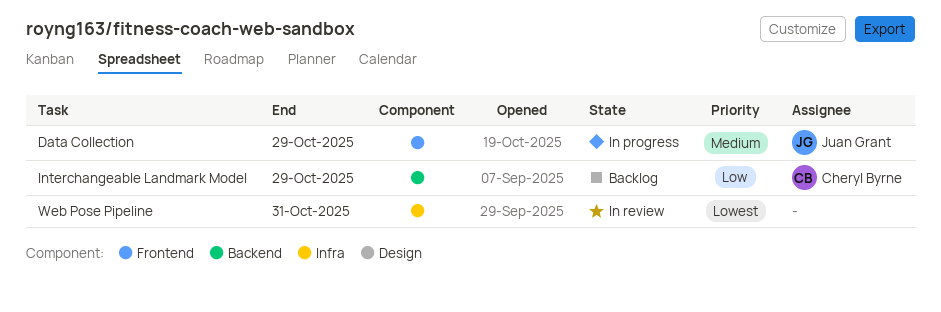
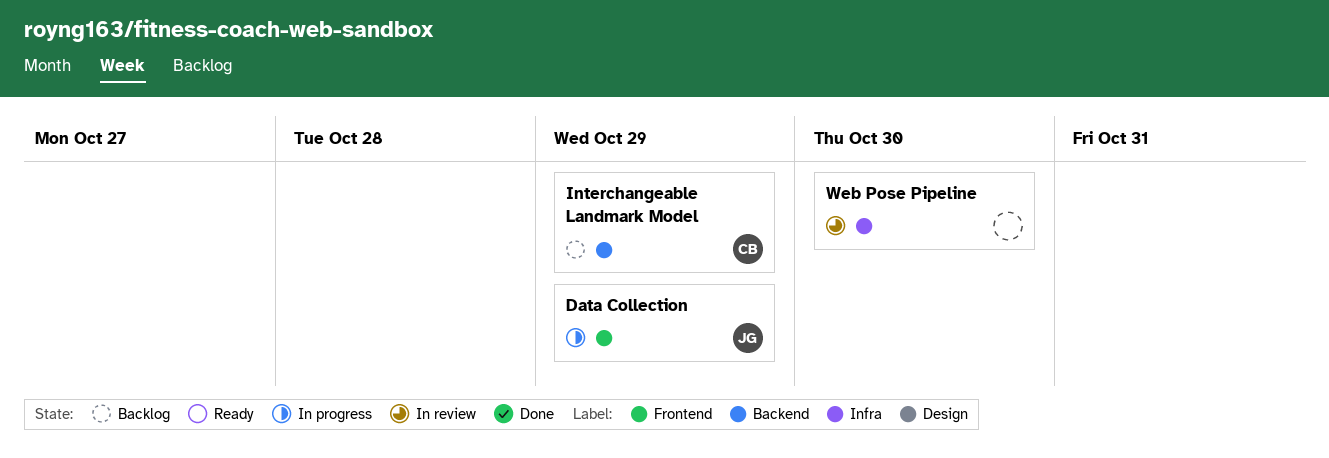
Web Pose Pipeline, due: Oct 31 -> Oct 30

